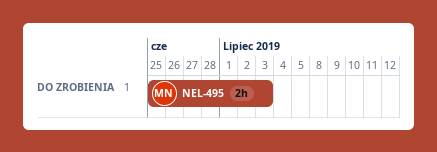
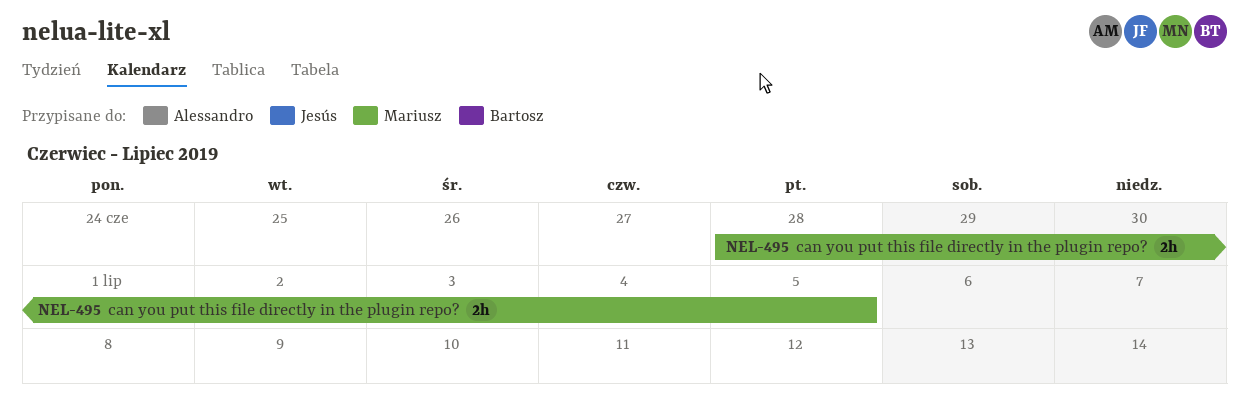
NEL-495, start: Jun 25 -> Jun 28
NEL-495, due: Jul 3 -> Jul 5

